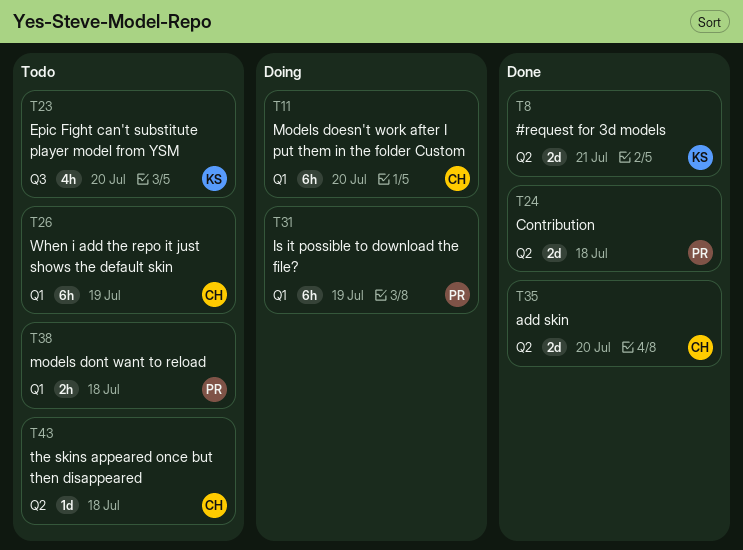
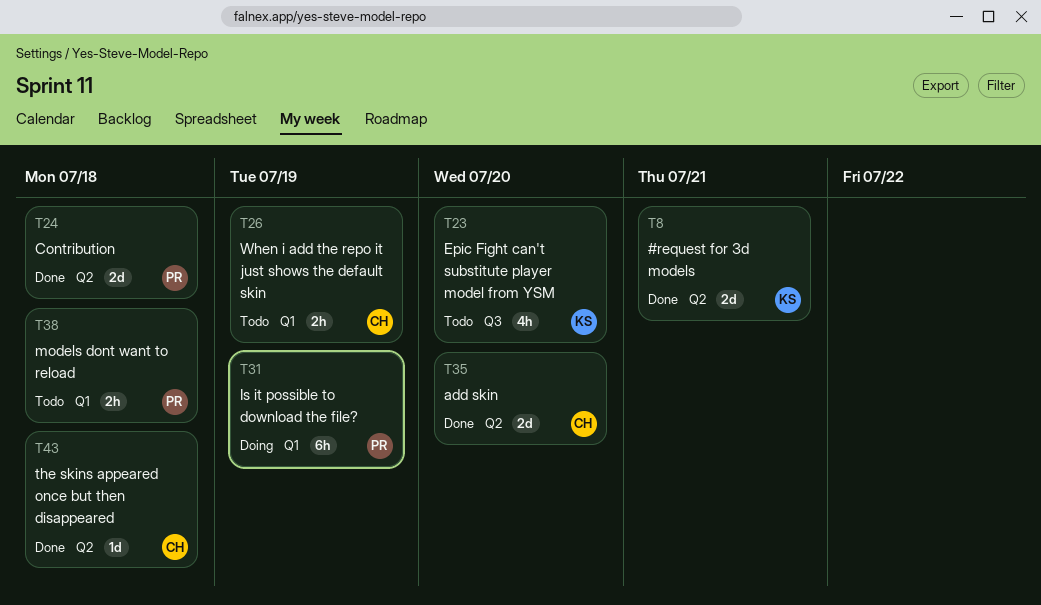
T11: present -> none
T26, estimate: 6h -> 2h
T43, status: Todo -> Done

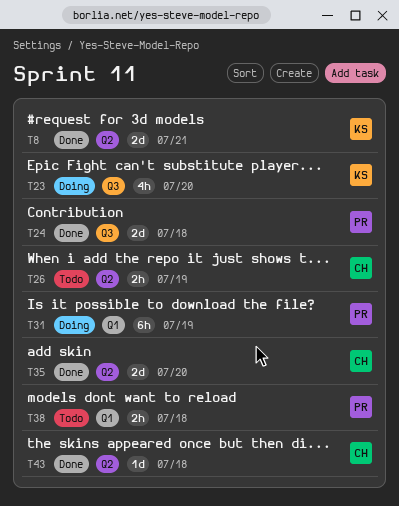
T23, status: Todo -> Doing
T24, label: Q2 -> Q3
T26, label: Q1 -> Q2

